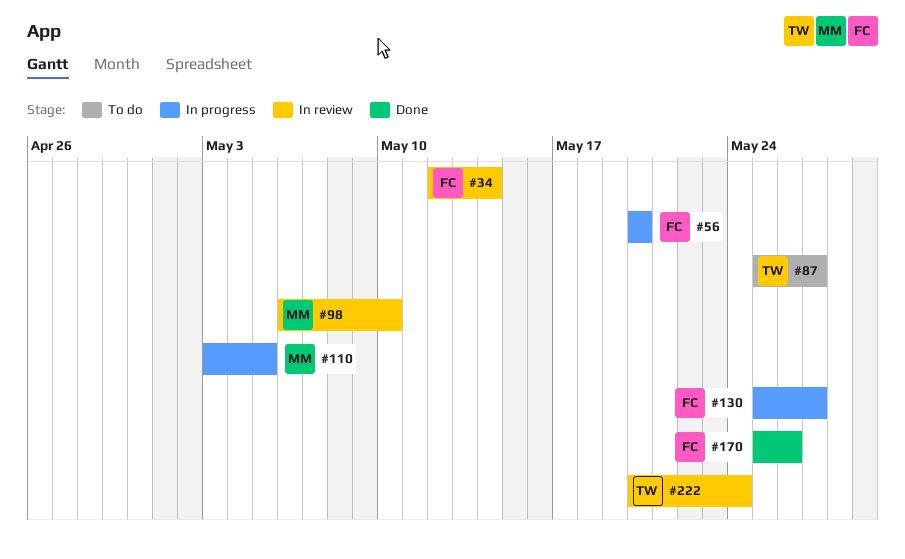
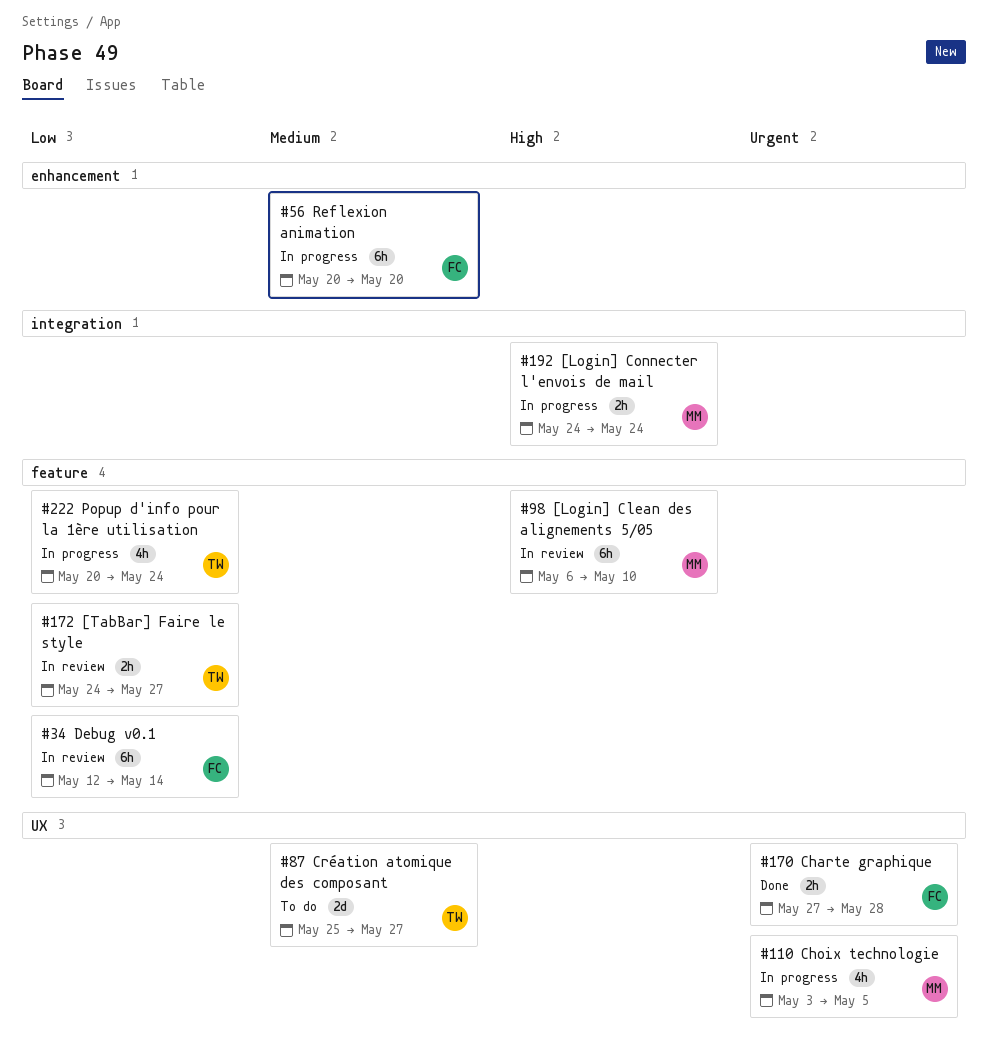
#130: present -> none
#170, start: May 25 -> May 27
#170, due: May 26 -> May 28
#172: none -> present
#192: none -> present
#222, status: In review -> In progress

